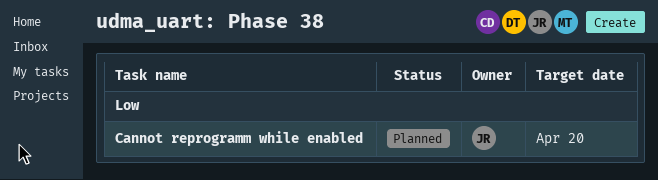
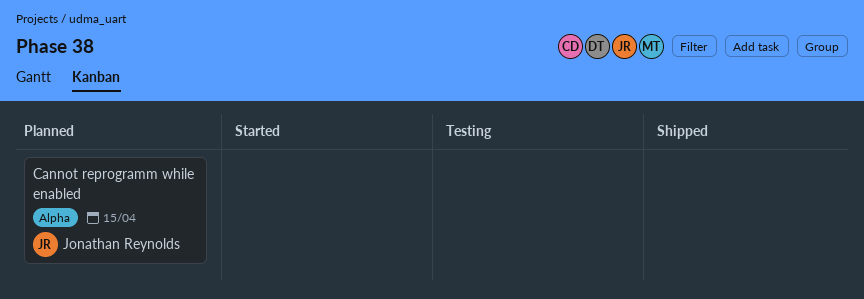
Cannot reprogramm while enabled, due: Apr 20 -> Apr 15

